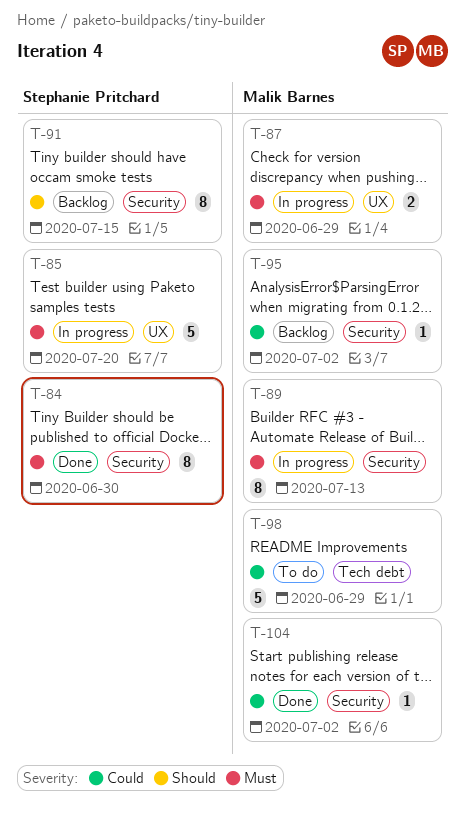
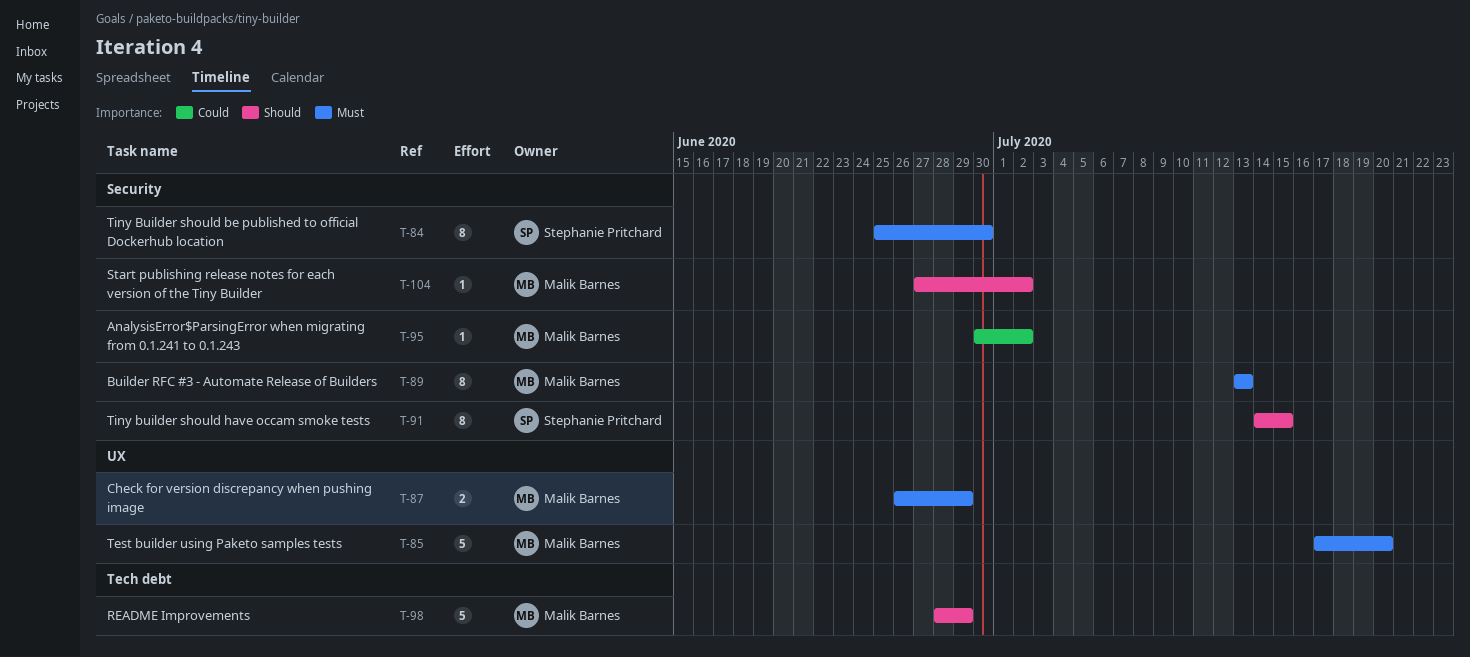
T-85, owner: Stephanie Pritchard -> Malik Barnes
T-98, priority: Could -> Should
T-104, priority: Could -> Should

